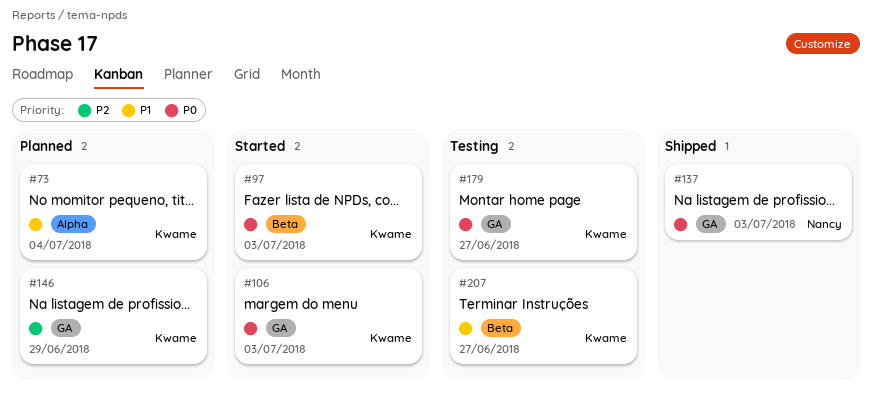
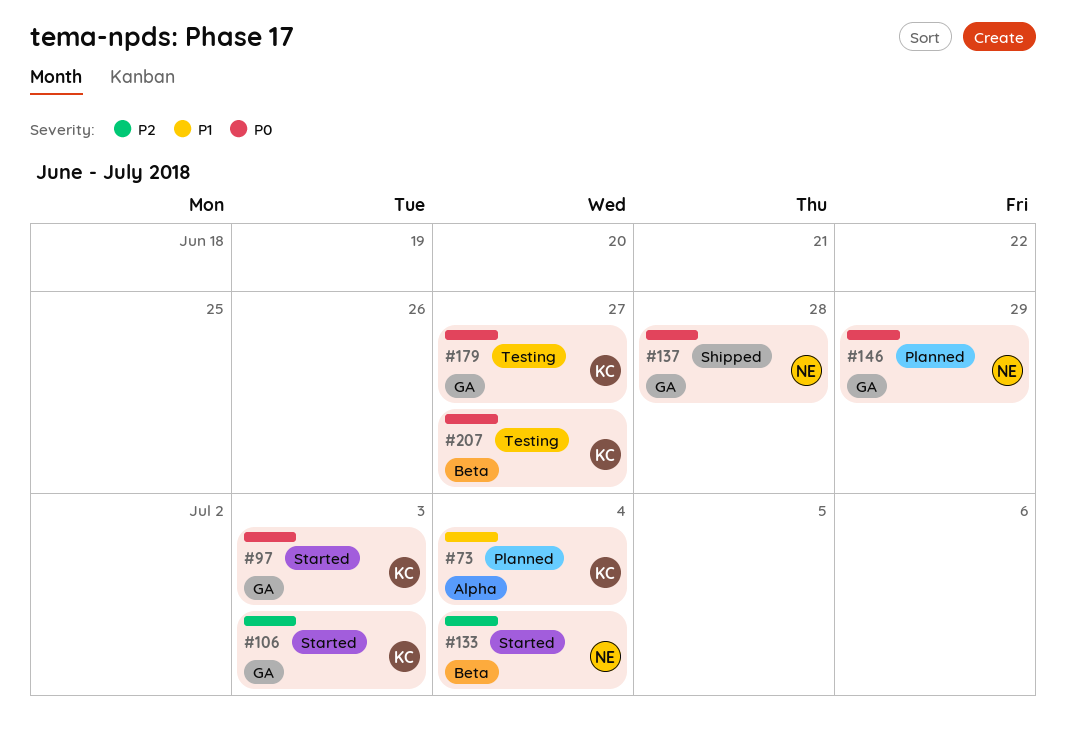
#97, label: Beta -> GA
#106, priority: P0 -> P2
#133: none -> present
#137, due: Jul 3 -> Jun 28
#146, owner: Kwame -> Nancy
#146, priority: P2 -> P0
#207, priority: P1 -> P0

